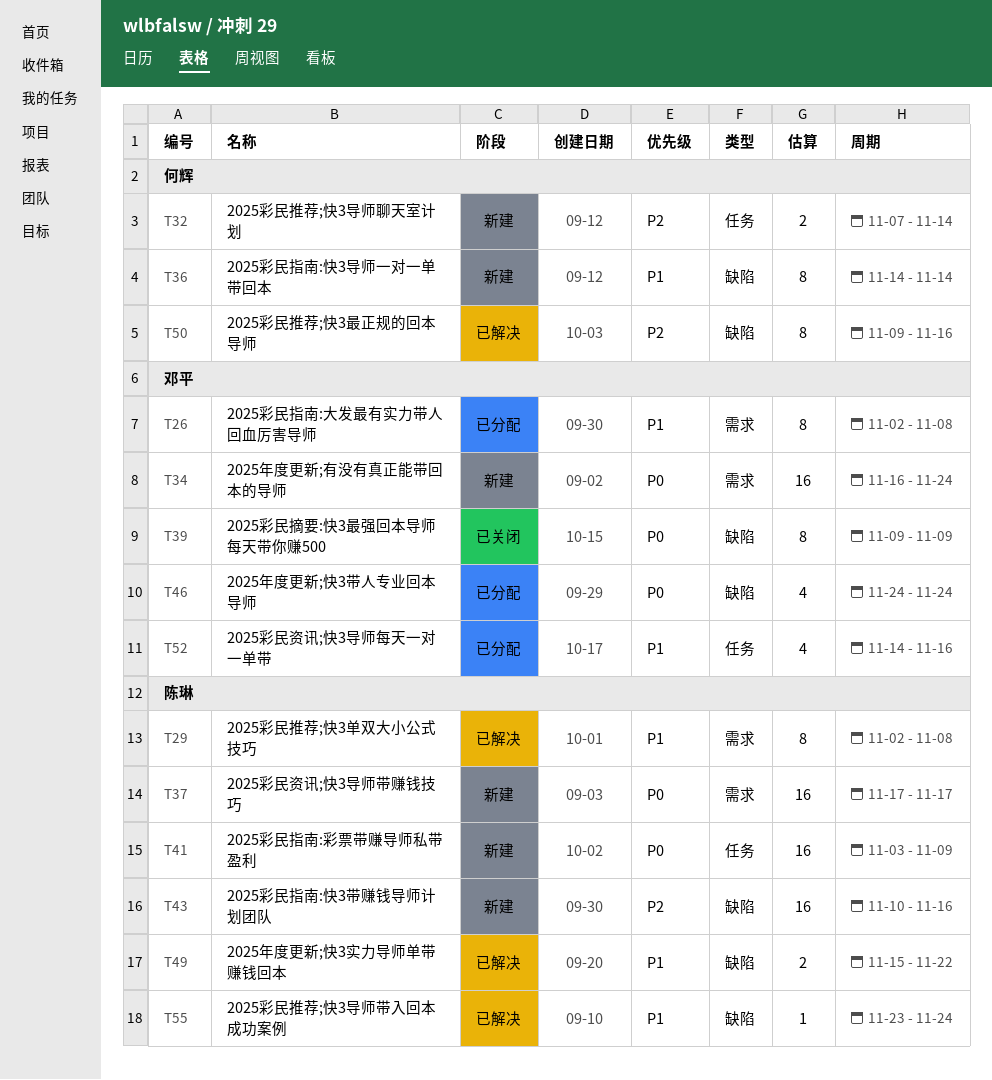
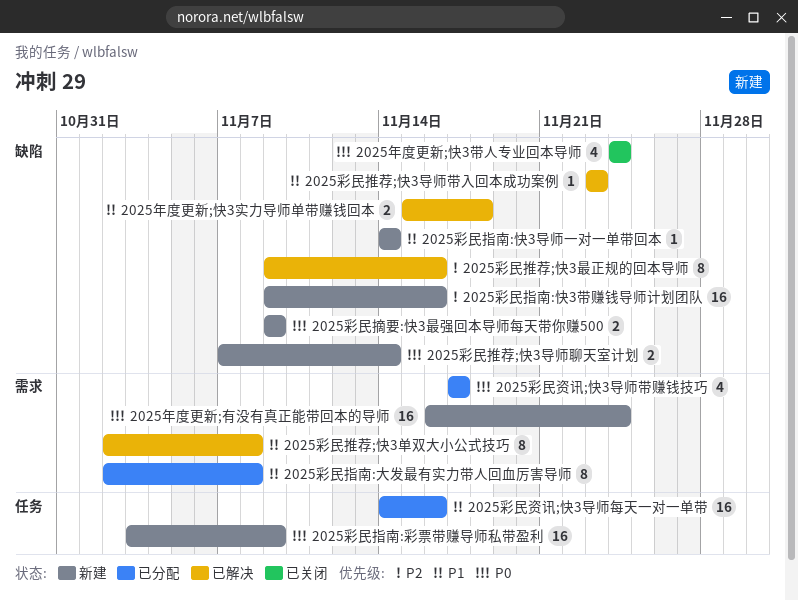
2025年度更新;快3实力导师单带赚钱回本, due: Nov 22 -> Nov 18
2025年度更新;快3带人专业回本导师, status: 已分配 -> 已关闭
2025彩民指南:快3导师一对一单带回本, estimate: 8 -> 1
2025彩民指南:快3带赚钱导师计划团队, start: Nov 10 -> Nov 9
2025彩民推荐;快3导师带入回本成功案例, due: Nov 24 -> Nov 23
2025彩民推荐;快3导师聊天室计划, priority: P2 -> P0
2025彩民推荐;快3导师聊天室计划, label: 任务 -> 缺陷
2025彩民摘要:快3最强回本导师每天带你赚500, status: 已关闭 -> 新建
2025彩民摘要:快3最强回本导师每天带你赚500, estimate: 8 -> 2
2025彩民资讯;快3导师带赚钱技巧, status: 新建 -> 已分配
2025彩民资讯;快3导师带赚钱技巧, estimate: 16 -> 4
2025彩民资讯;快3导师每天一对一单带, estimate: 4 -> 16

